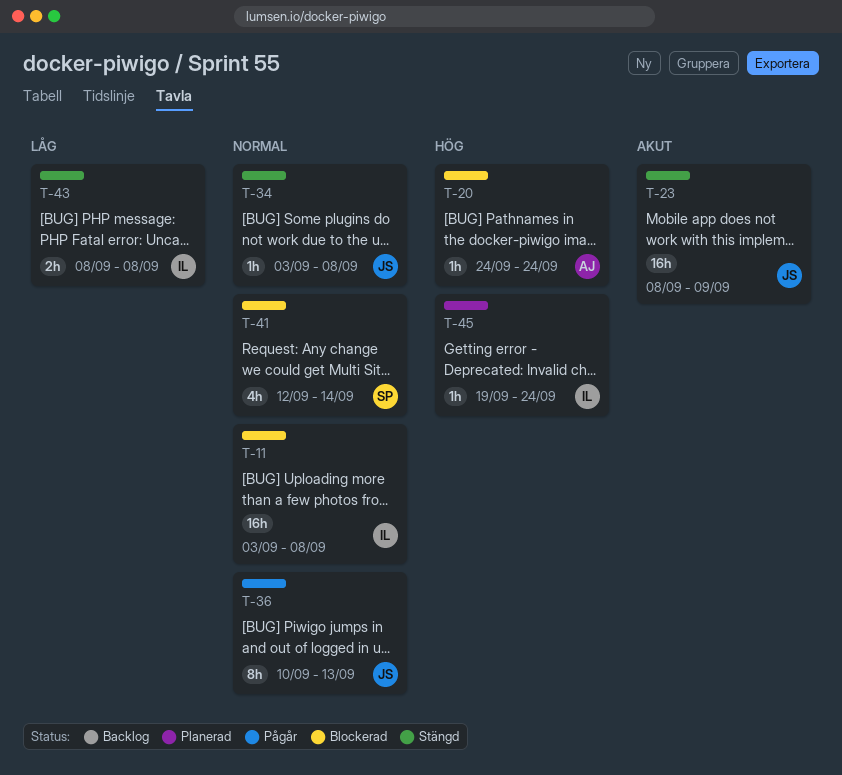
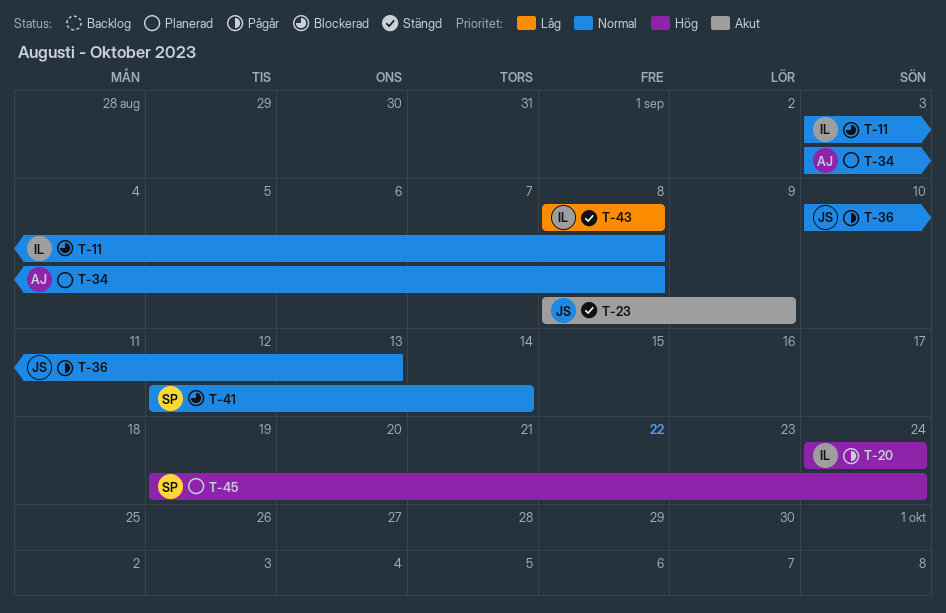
T-20, status: Blockerad -> Pågår
T-20, owner: AJ -> IL
T-34, status: Stängd -> Planerad
T-34, owner: JS -> AJ
T-45, owner: IL -> SP

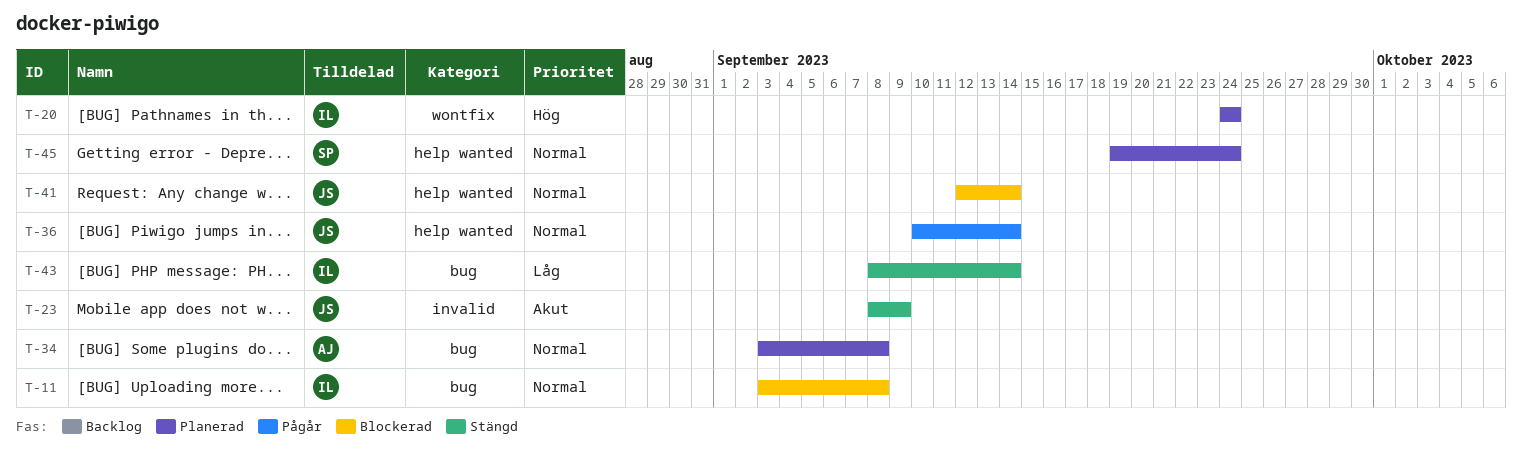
T-20, status: Pågår -> Planerad
T-36, due: Sep 13 -> Sep 14
T-41, owner: SP -> JS
T-43, due: Sep 8 -> Sep 14
T-45, priority: Hög -> Normal

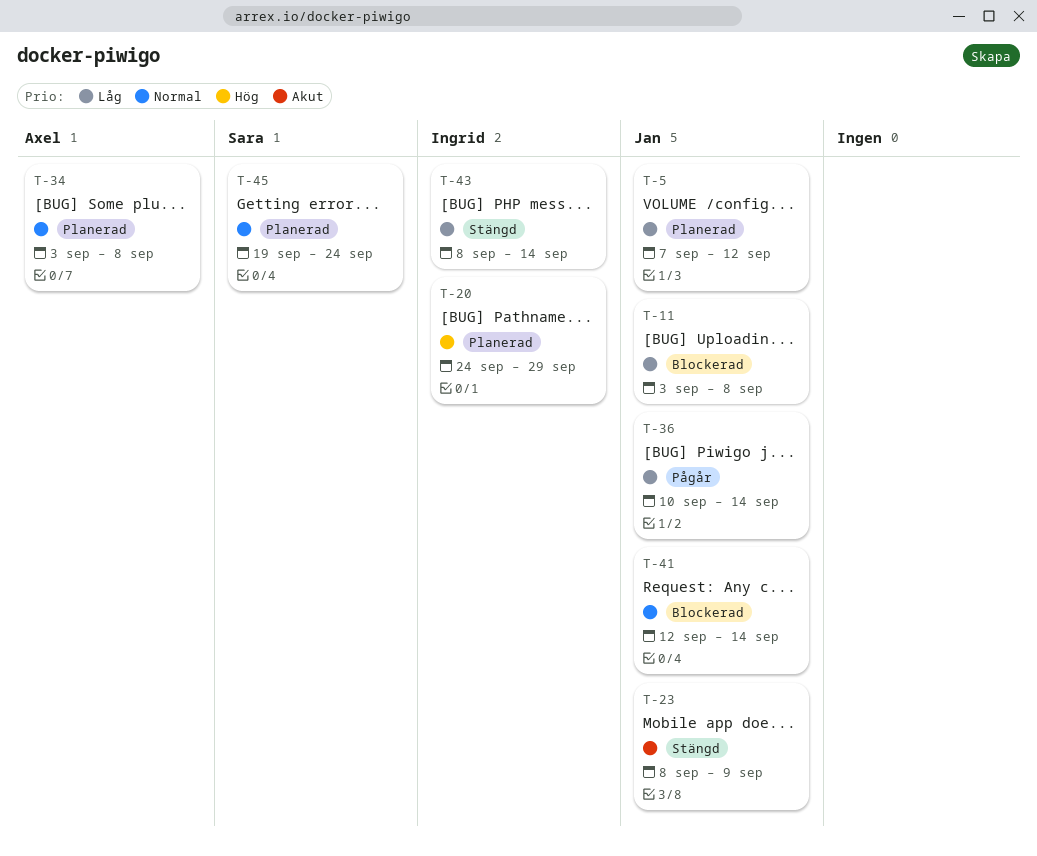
T-5: none -> present
T-11, owner: Ingrid -> Jan
T-11, priority: Normal -> Låg
T-20, due: Sep 24 -> Sep 29
T-36, priority: Normal -> Låg

